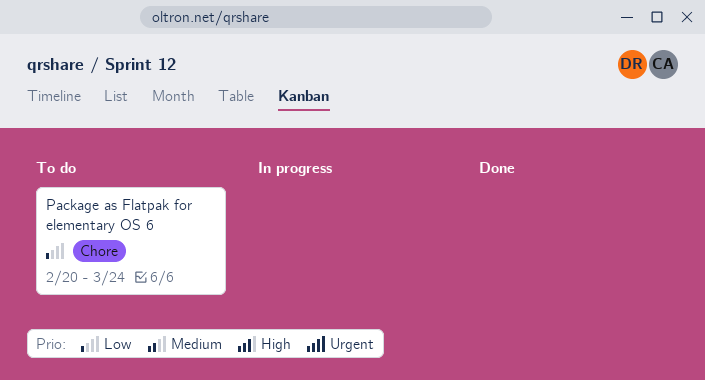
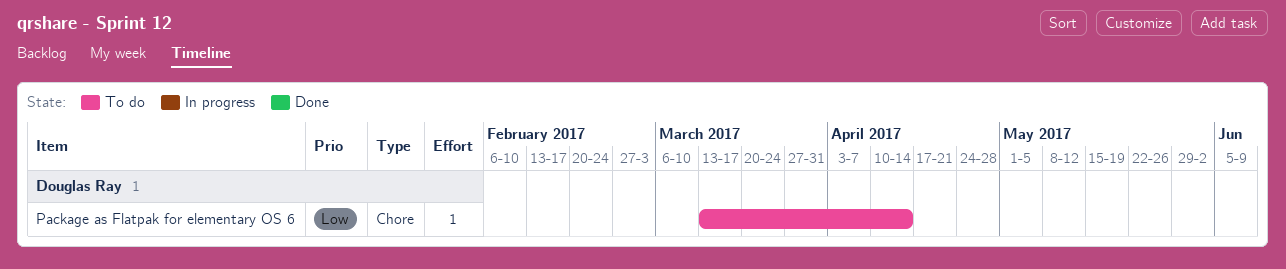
Package as Flatpak for elementary OS 6, start: Feb 20 -> Mar 13
Package as Flatpak for elementary OS 6, due: Mar 24 -> Apr 14

